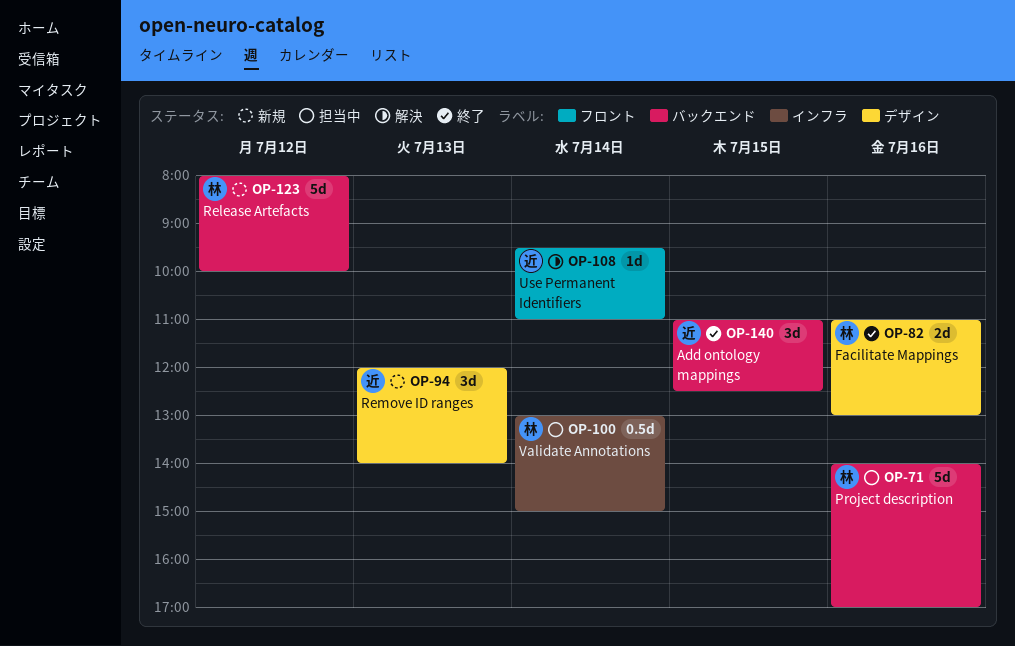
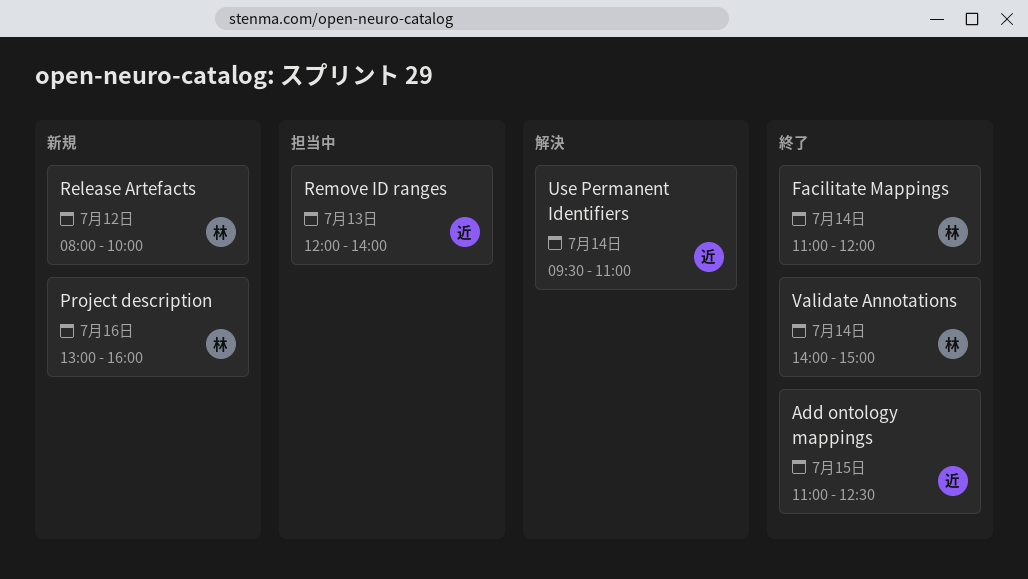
Facilitate Mappings, day: Jul 16 -> Jul 14
Facilitate Mappings, ends: 13:00 -> 12:00
Project description, status: 担当中 -> 新規
Project description, begins: 14:00 -> 13:00
Project description, ends: 17:00 -> 16:00
Remove ID ranges, status: 新規 -> 担当中
Validate Annotations, status: 担当中 -> 終了
Validate Annotations, begins: 13:00 -> 14:00

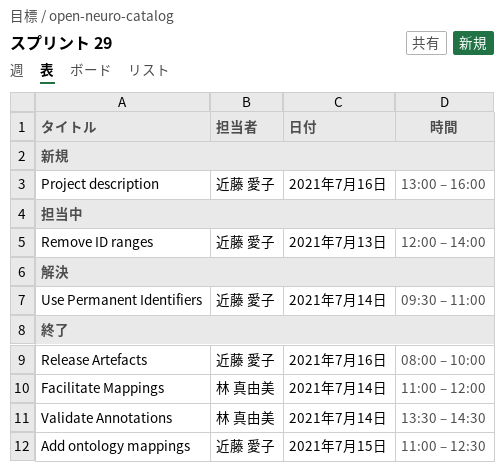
Project description, owner: 林 真由美 -> 近藤 愛子
Release Artefacts, status: 新規 -> 終了
Release Artefacts, owner: 林 真由美 -> 近藤 愛子
Release Artefacts, day: Jul 12 -> Jul 16
Validate Annotations, begins: 14:00 -> 13:30
Validate Annotations, ends: 15:00 -> 14:30

